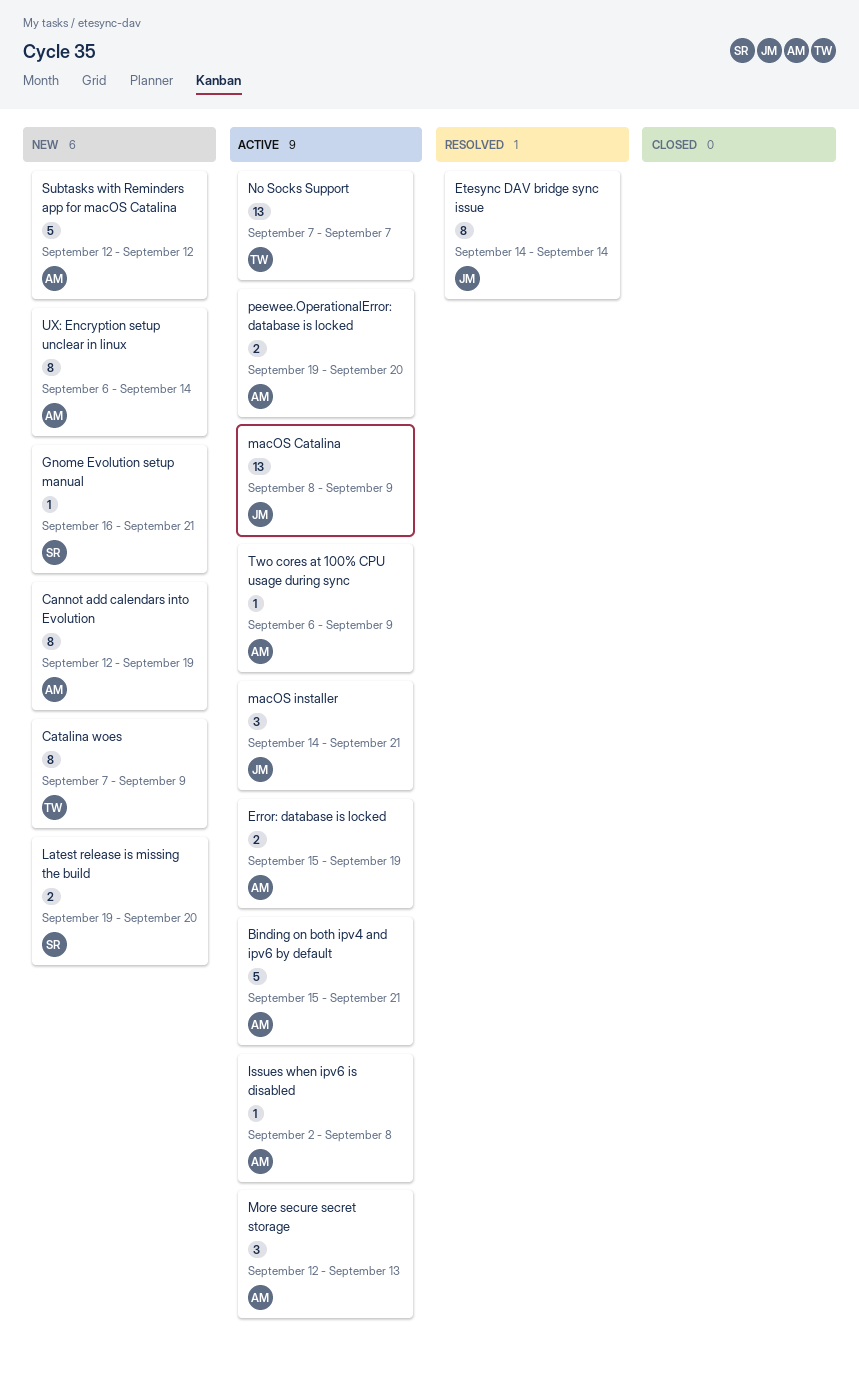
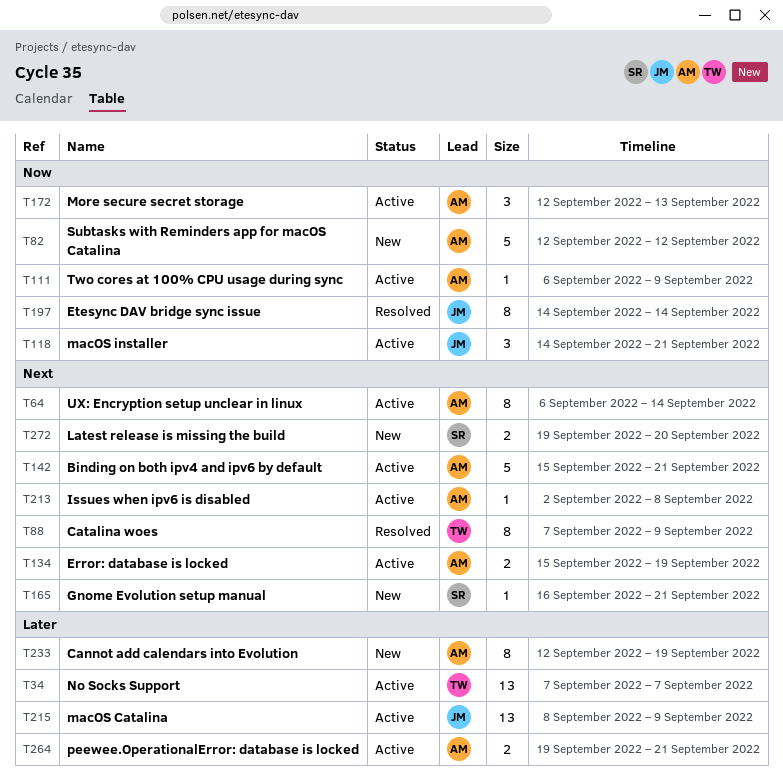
Catalina woes, status: New -> Resolved
peewee.OperationalError: database is locked, due: Sep 20 -> Sep 21
UX: Encryption setup unclear in linux, status: New -> Active

